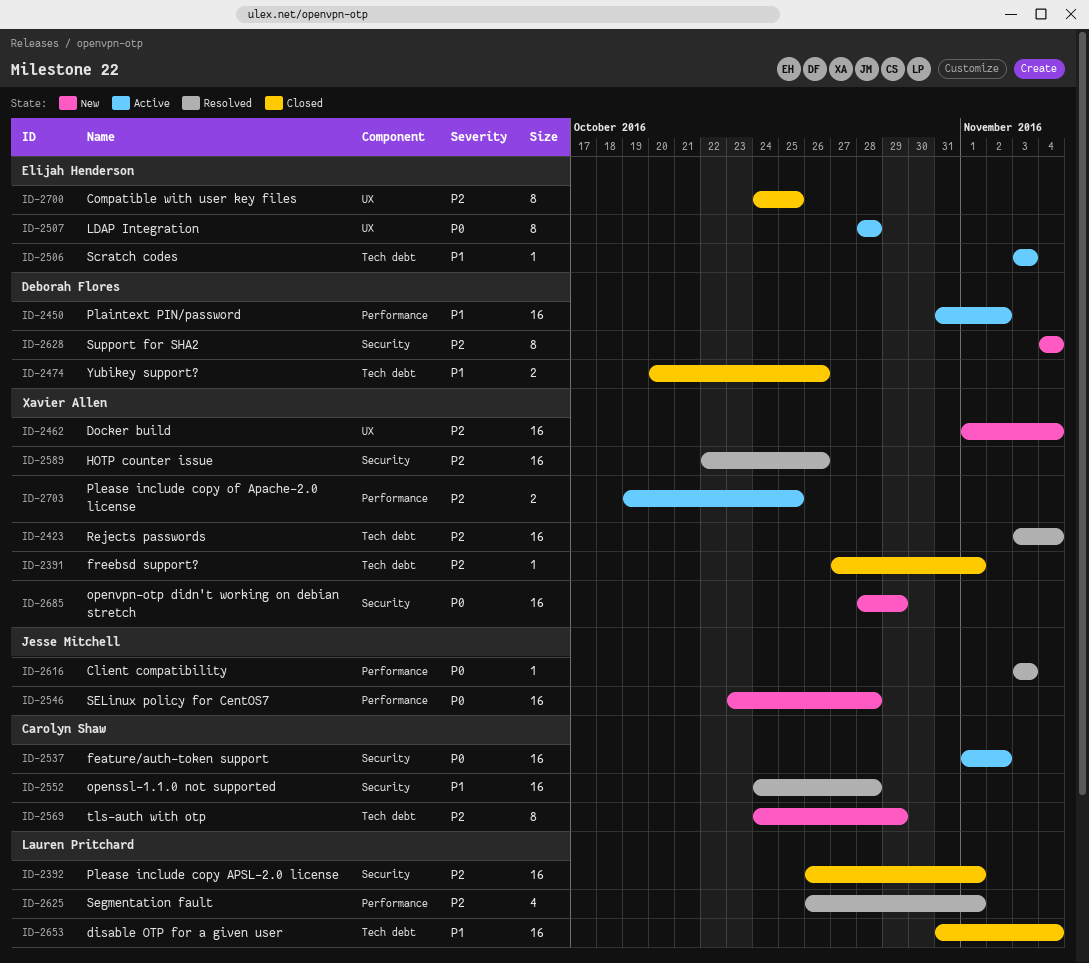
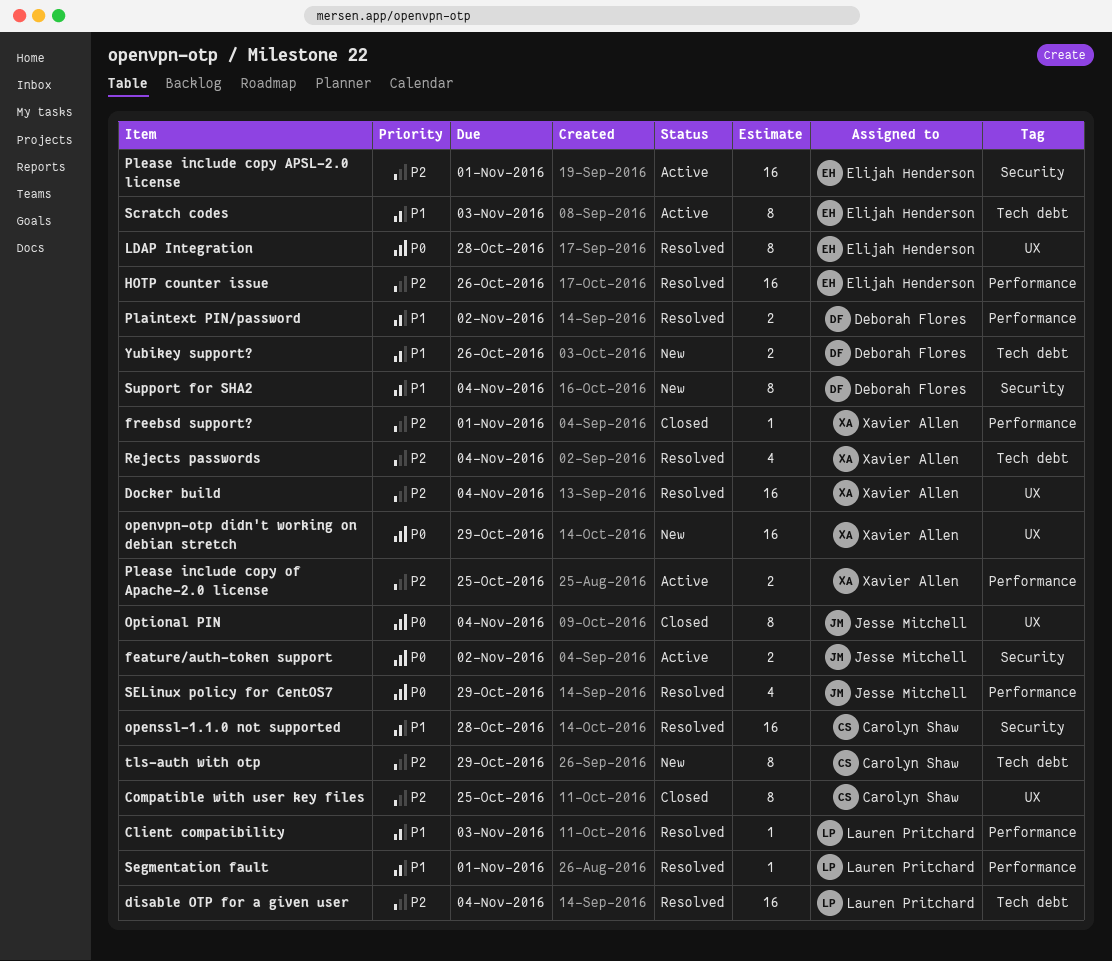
Client compatibility, owner: Jesse Mitchell -> Lauren Pritchard
Client compatibility, priority: P0 -> P1
Compatible with user key files, owner: Elijah Henderson -> Carolyn Shaw
disable OTP for a given user, status: Closed -> Resolved
disable OTP for a given user, priority: P1 -> P2
Docker build, status: New -> Resolved
feature/auth-token support, owner: Carolyn Shaw -> Jesse Mitchell
feature/auth-token support, estimate: 16 -> 2
freebsd support?, label: Tech debt -> Performance
HOTP counter issue, owner: Xavier Allen -> Elijah Henderson
HOTP counter issue, label: Security -> Performance
LDAP Integration, status: Active -> Resolved
openvpn-otp didn't working on debian stretch, label: Security -> UX
Optional PIN: none -> present
Plaintext PIN/password, status: Active -> Resolved
Plaintext PIN/password, estimate: 16 -> 2
Please include copy APSL-2.0 license, status: Closed -> Active
Please include copy APSL-2.0 license, owner: Lauren Pritchard -> Elijah Henderson
Rejects passwords, estimate: 16 -> 4
Scratch codes, estimate: 1 -> 8
Segmentation fault, priority: P2 -> P1
Segmentation fault, estimate: 4 -> 1
SELinux policy for CentOS7, status: New -> Resolved
SELinux policy for CentOS7, estimate: 16 -> 4
SELinux policy for CentOS7, due: Oct 28 -> Oct 29
Support for SHA2, priority: P2 -> P1
Yubikey support?, status: Closed -> New

